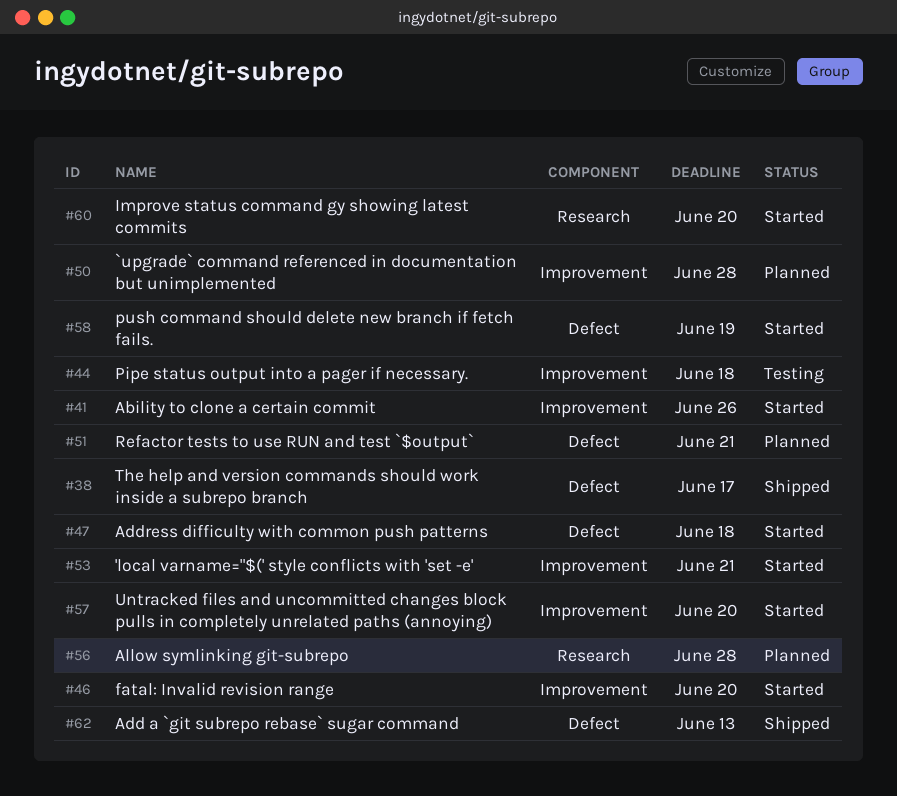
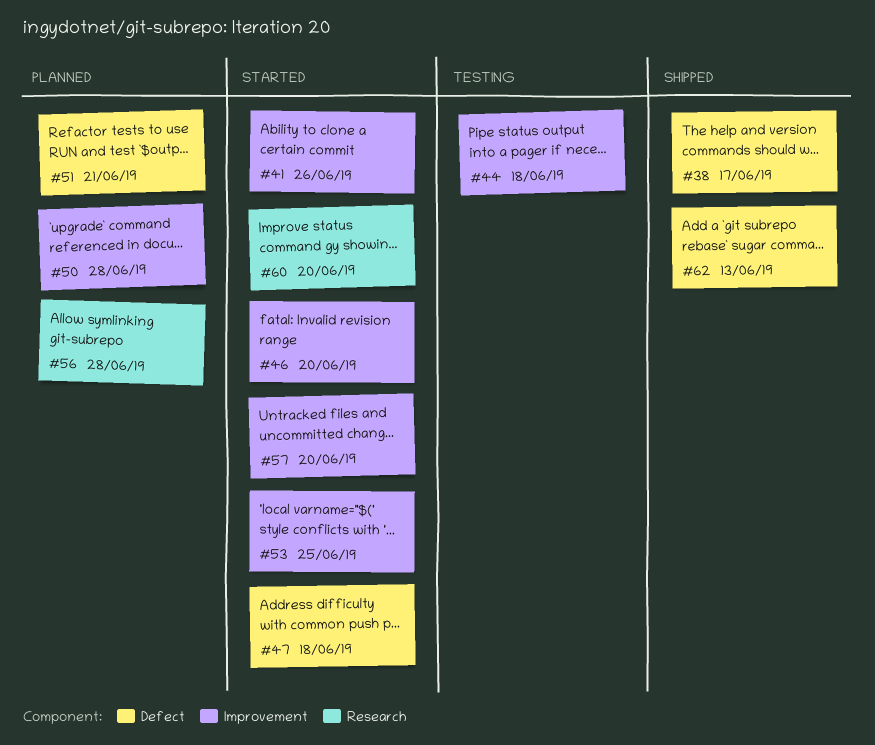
#53, due: Jun 21 -> Jun 25
#58: present -> none

